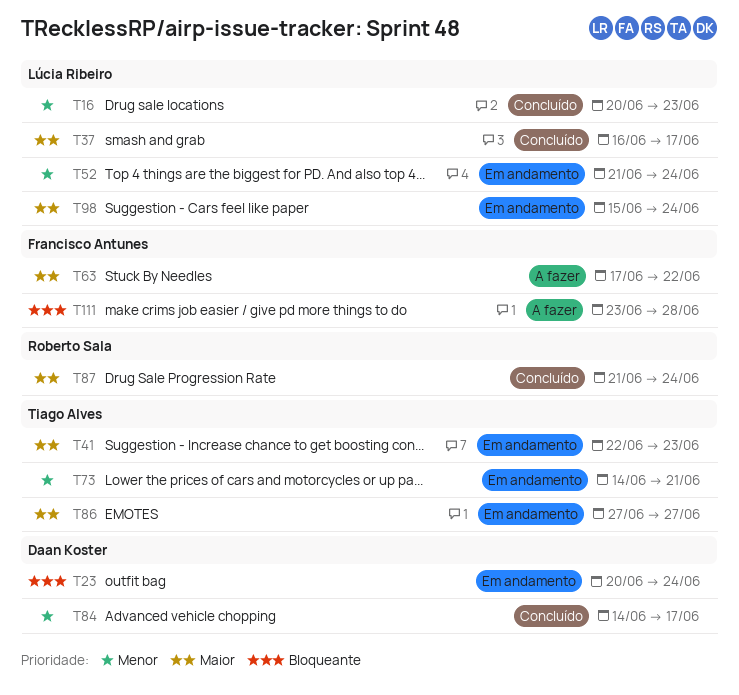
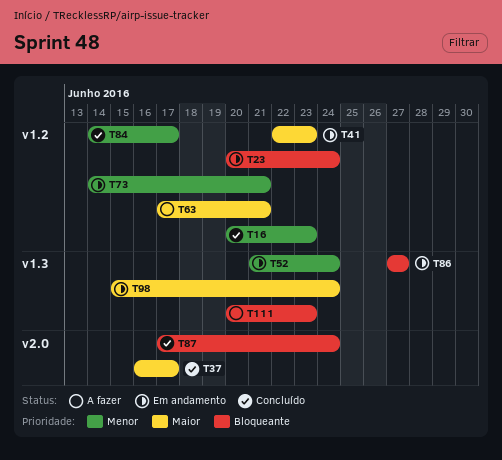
T63, due: Jun 22 -> Jun 21
T86, priority: Maior -> Bloqueante
T87, priority: Maior -> Bloqueante
T87, start: Jun 21 -> Jun 17
T111, start: Jun 23 -> Jun 20
T111, due: Jun 28 -> Jun 23

